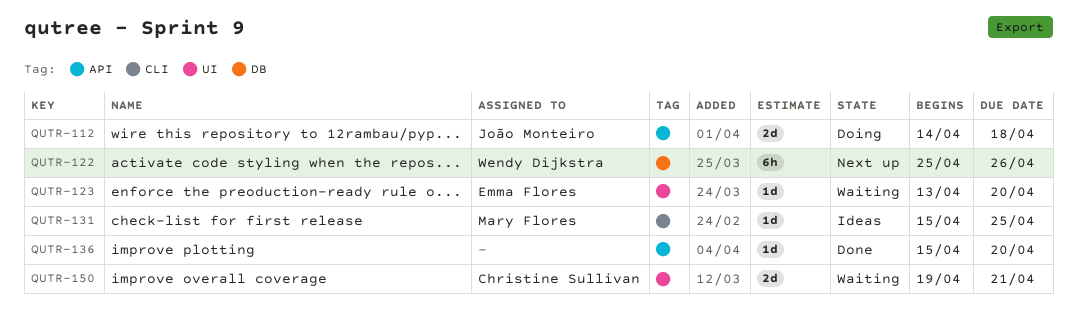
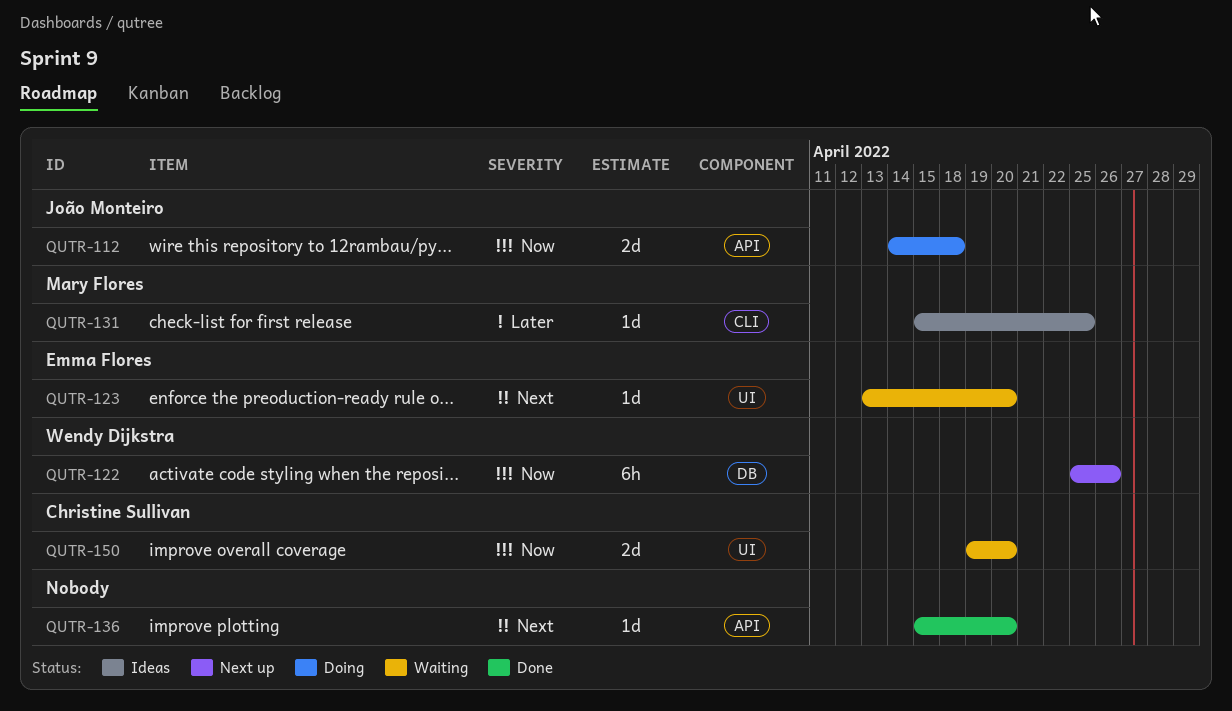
QUTR-150, due: Apr 21 -> Apr 20

